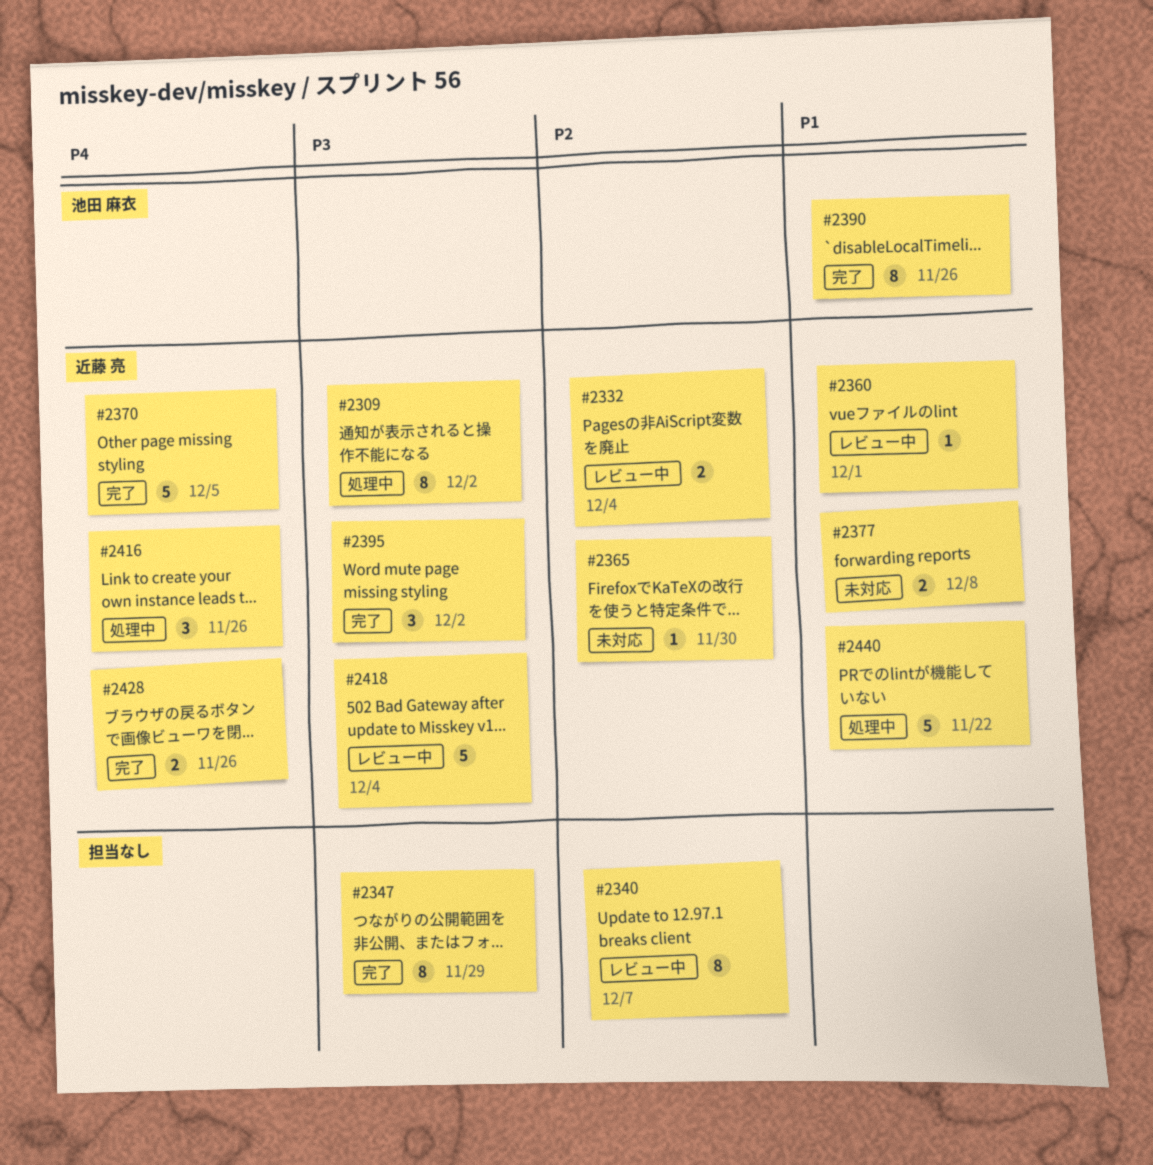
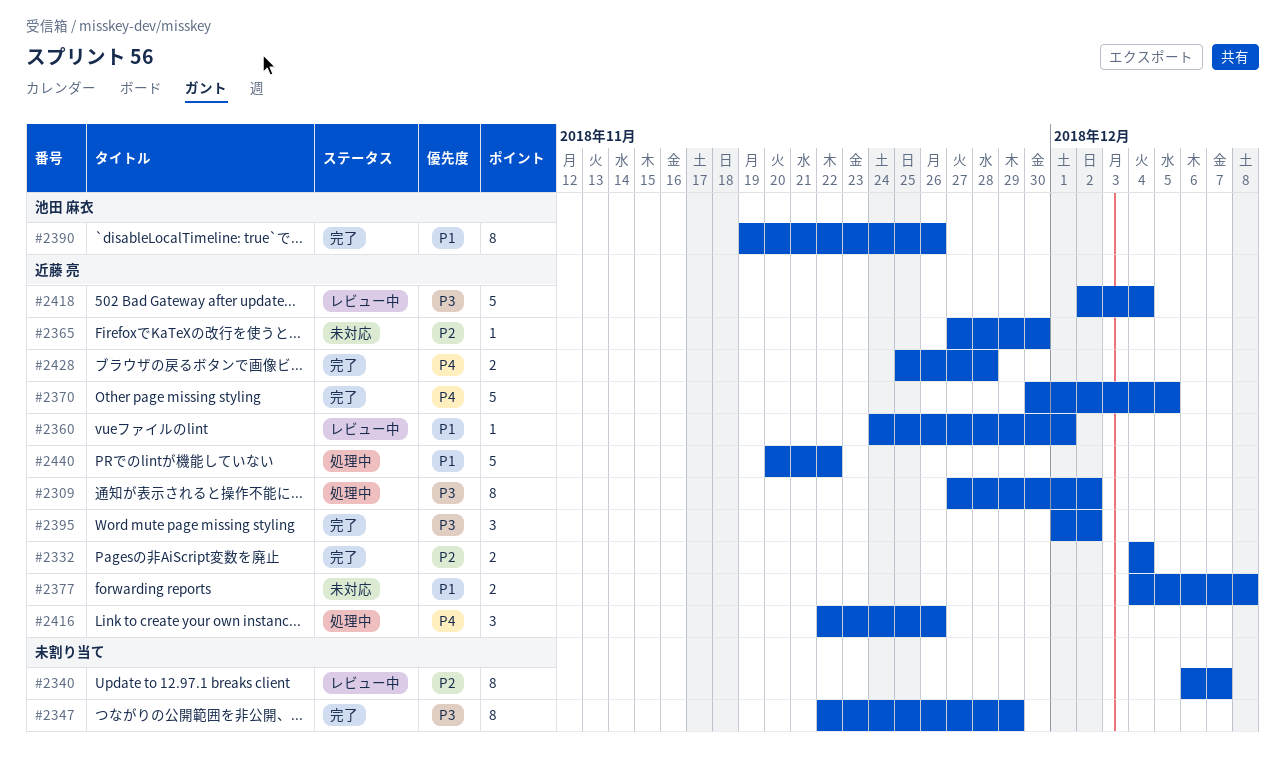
#2332, status: レビュー中 -> 完了
#2428, due: Nov 26 -> Nov 28

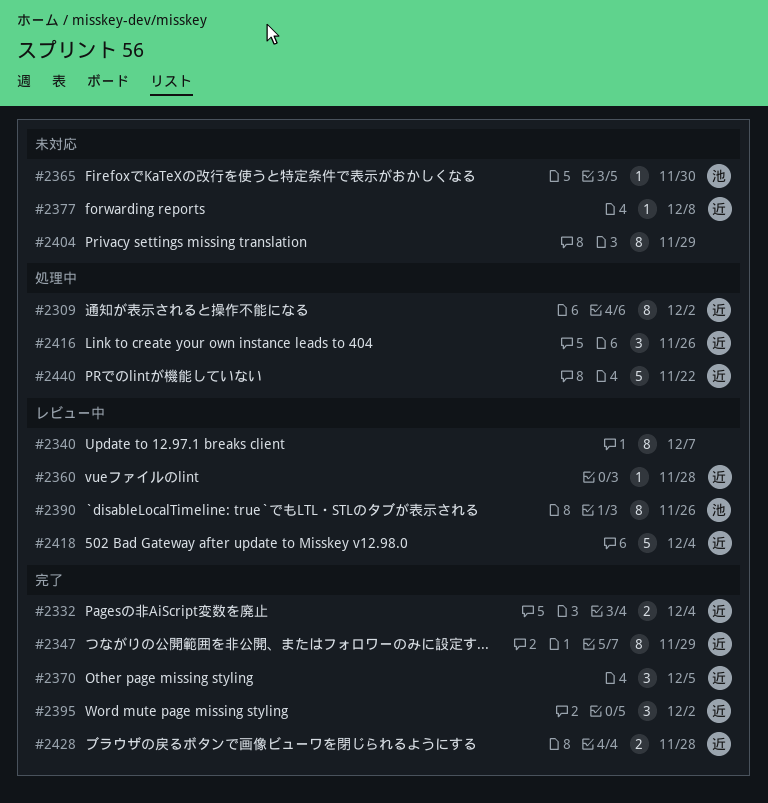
#2347, owner: none -> 近藤 亮
#2360, due: Dec 1 -> Nov 28
#2365, owner: 近藤 亮 -> 池田 麻衣
#2370, estimate: 5 -> 3
#2377, estimate: 2 -> 1
#2390, status: 完了 -> レビュー中
#2404: none -> present

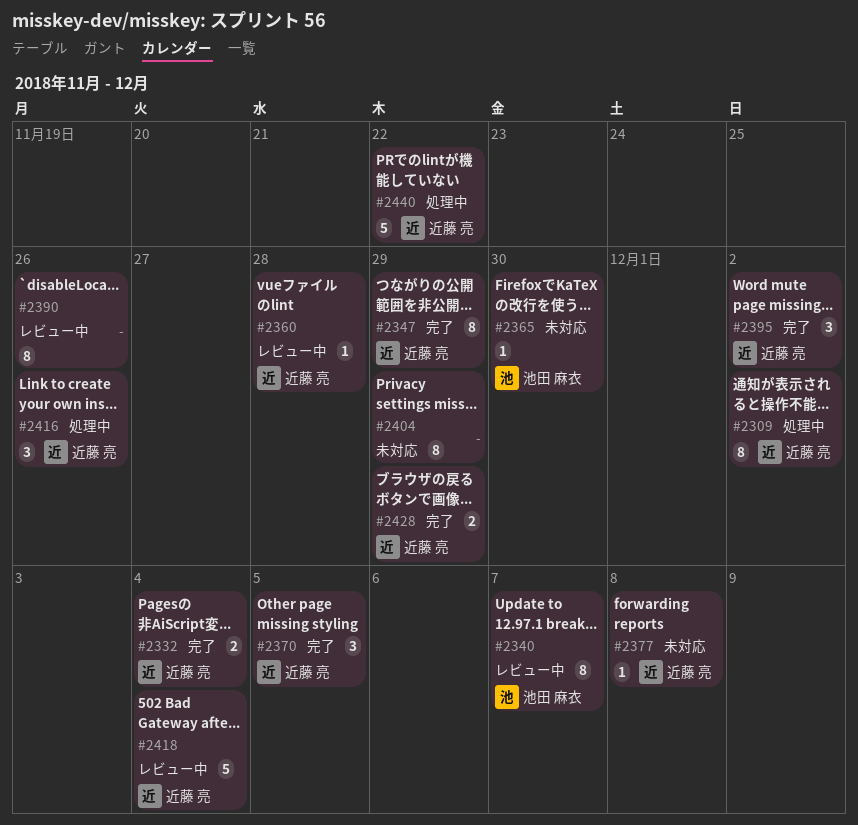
#2340, owner: none -> 池田 麻衣
#2390, owner: 池田 麻衣 -> none
#2428, due: Nov 28 -> Nov 29

